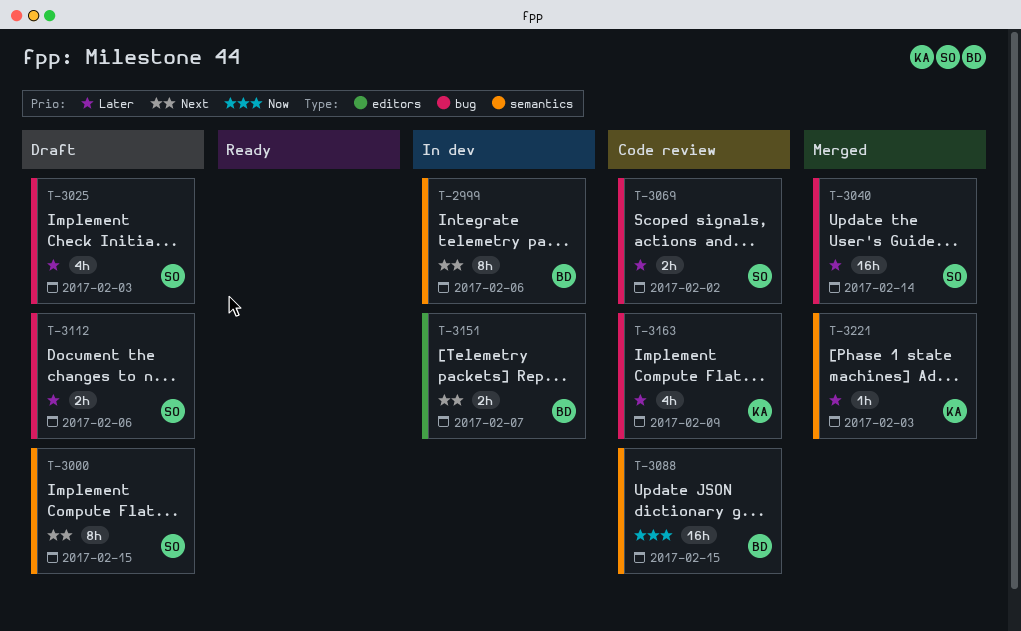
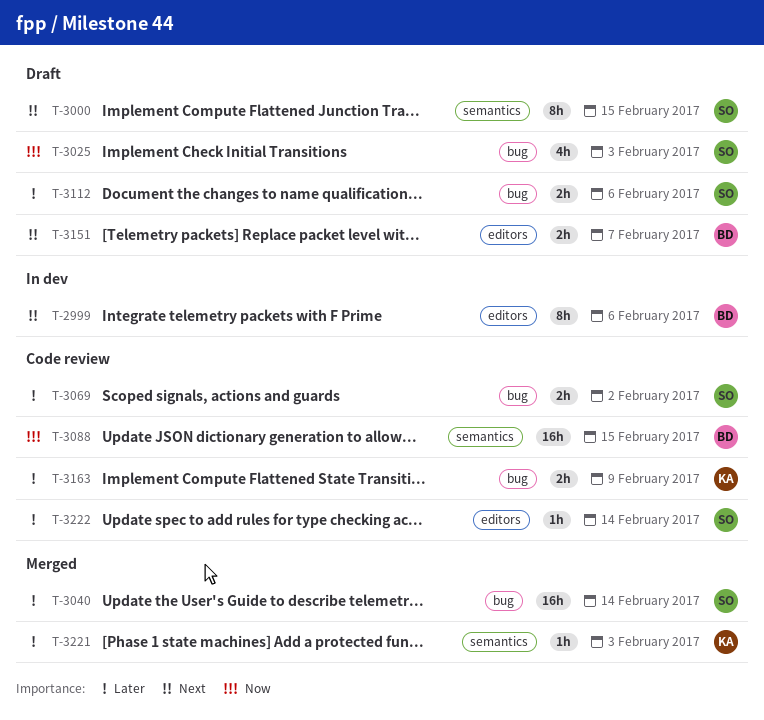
T-2999, label: semantics -> editors
T-3025, priority: Later -> Now
T-3151, status: In dev -> Draft
T-3163, estimate: 4h -> 2h
T-3222: none -> present

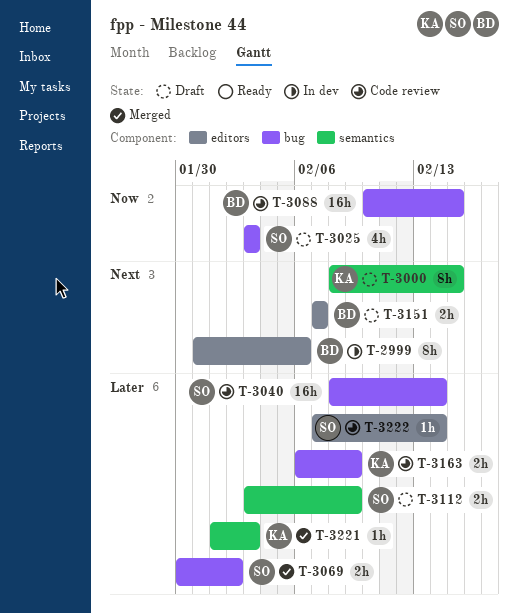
T-3000, owner: SO -> KA
T-3040, status: Merged -> Code review
T-3069, status: Code review -> Merged
T-3088, label: semantics -> bug
T-3112, label: bug -> semantics
T-3112, due: Feb 6 -> Feb 9

